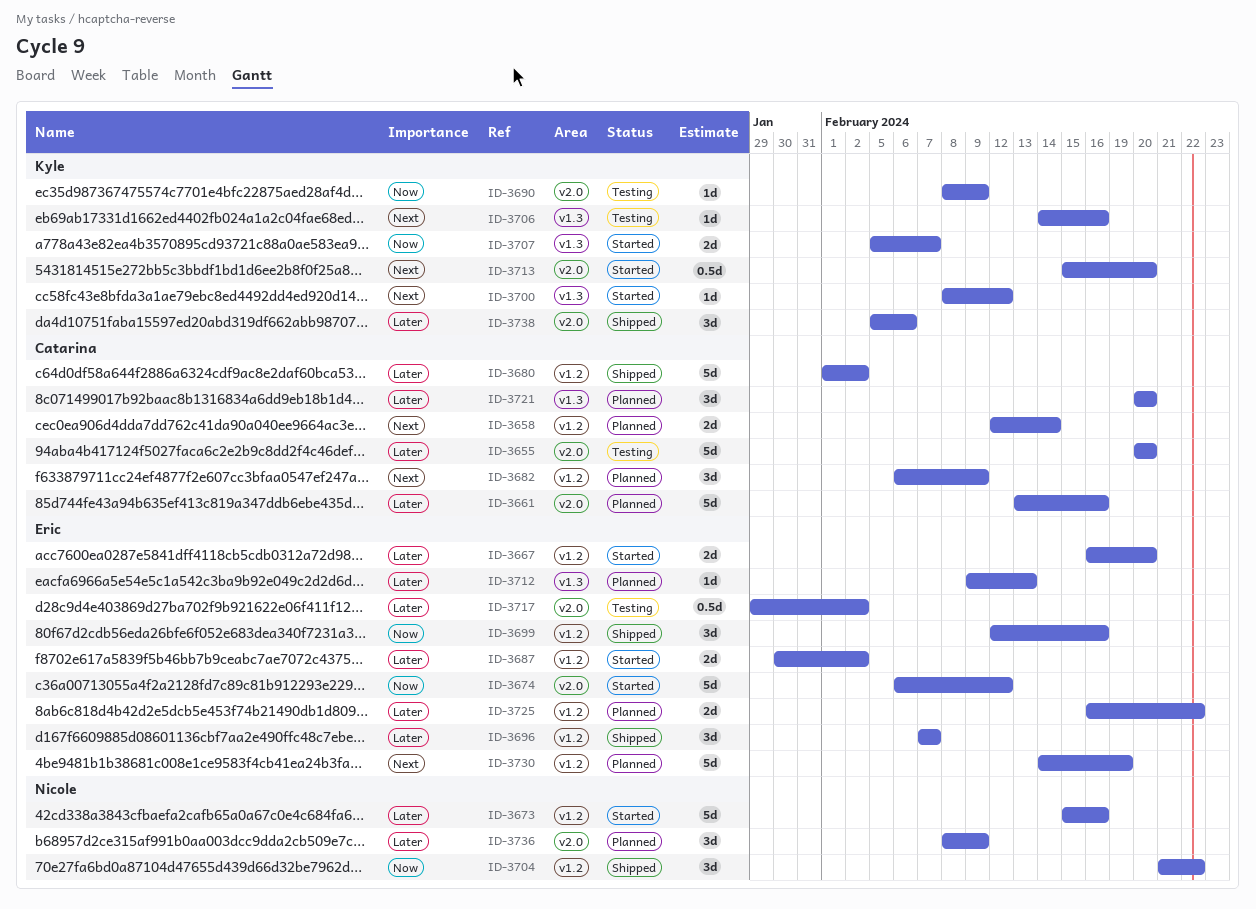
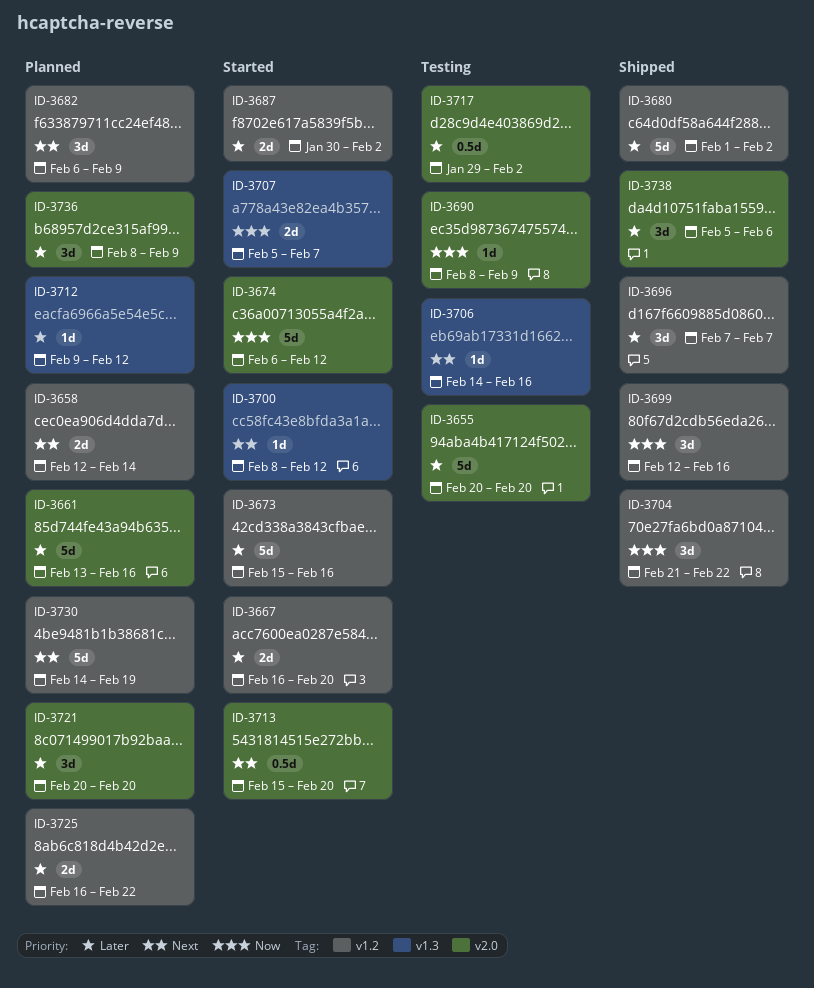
ID-3712, due: Feb 13 -> Feb 12
ID-3721, label: v1.3 -> v2.0

